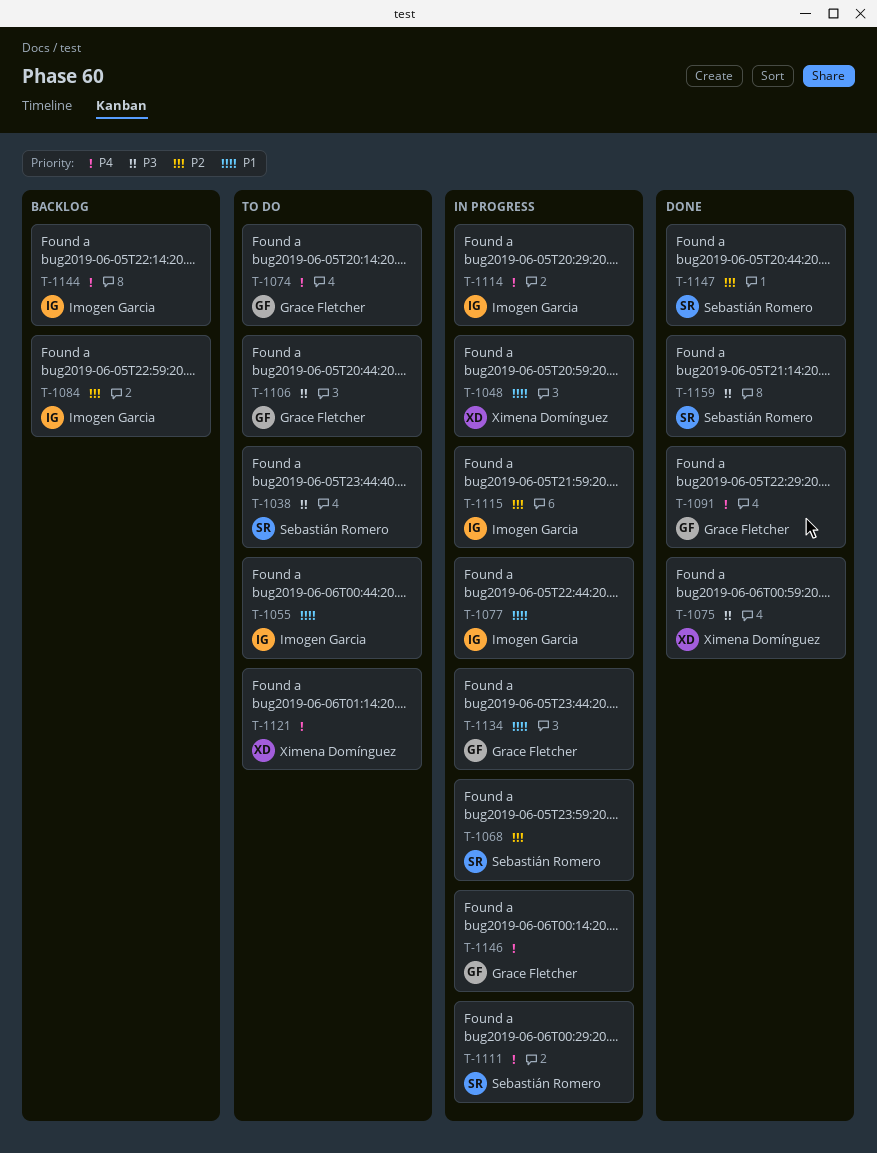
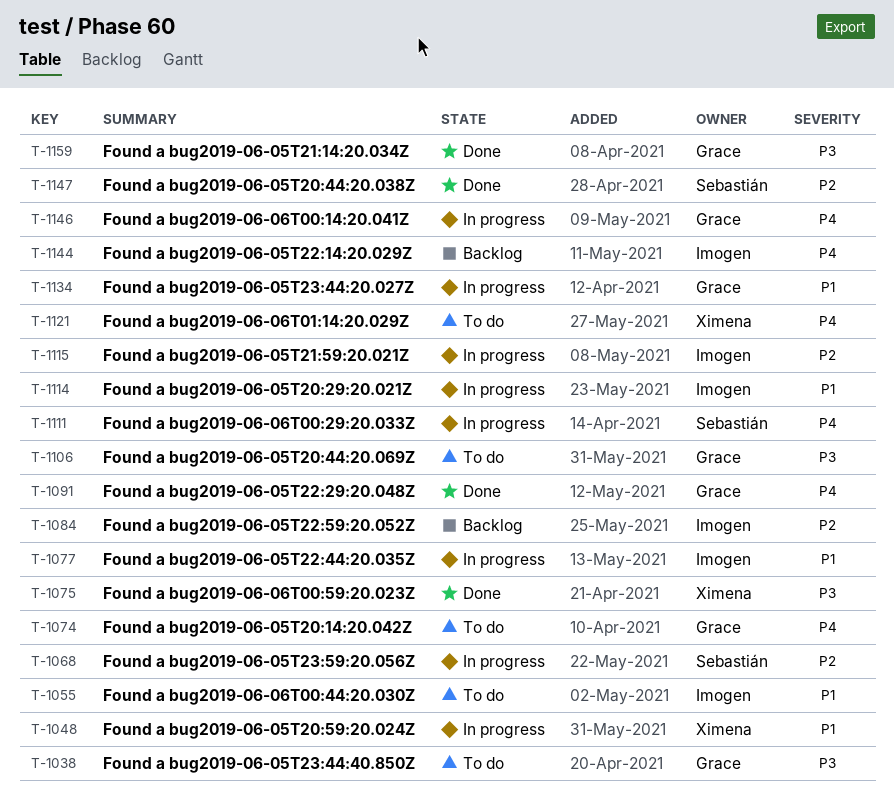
T-1038, owner: Sebastián Romero -> Grace Fletcher
T-1114, priority: P4 -> P1
T-1159, owner: Sebastián Romero -> Grace Fletcher

